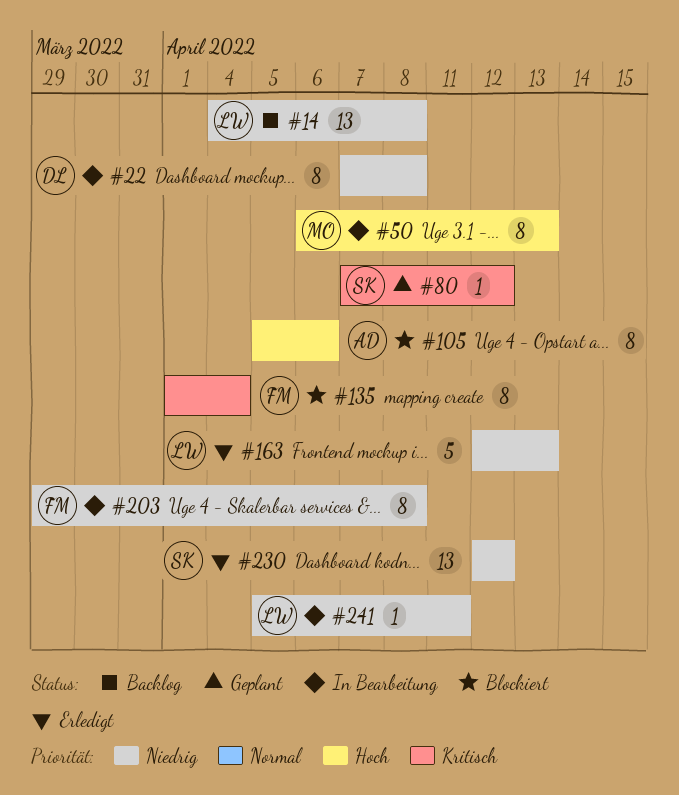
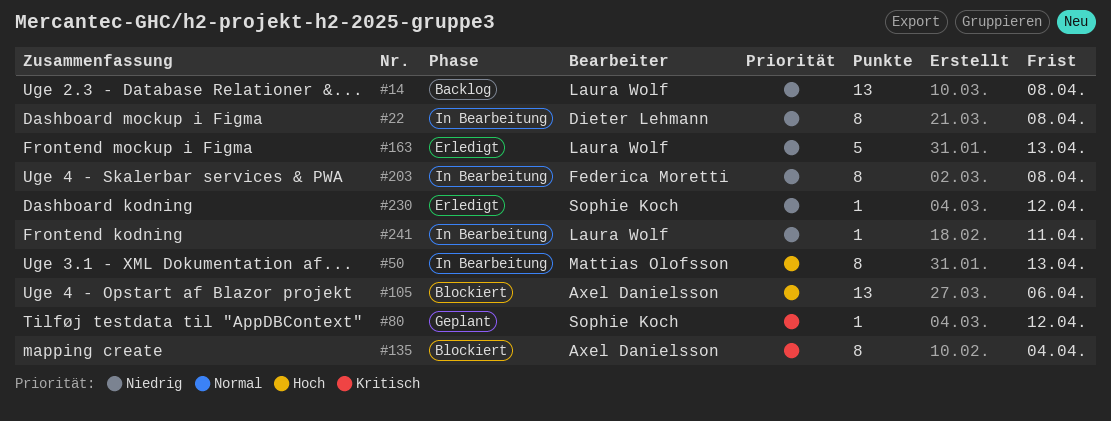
#105, estimate: 8 -> 13
#135, owner: Federica Moretti -> Axel Danielsson
#230, estimate: 13 -> 1

